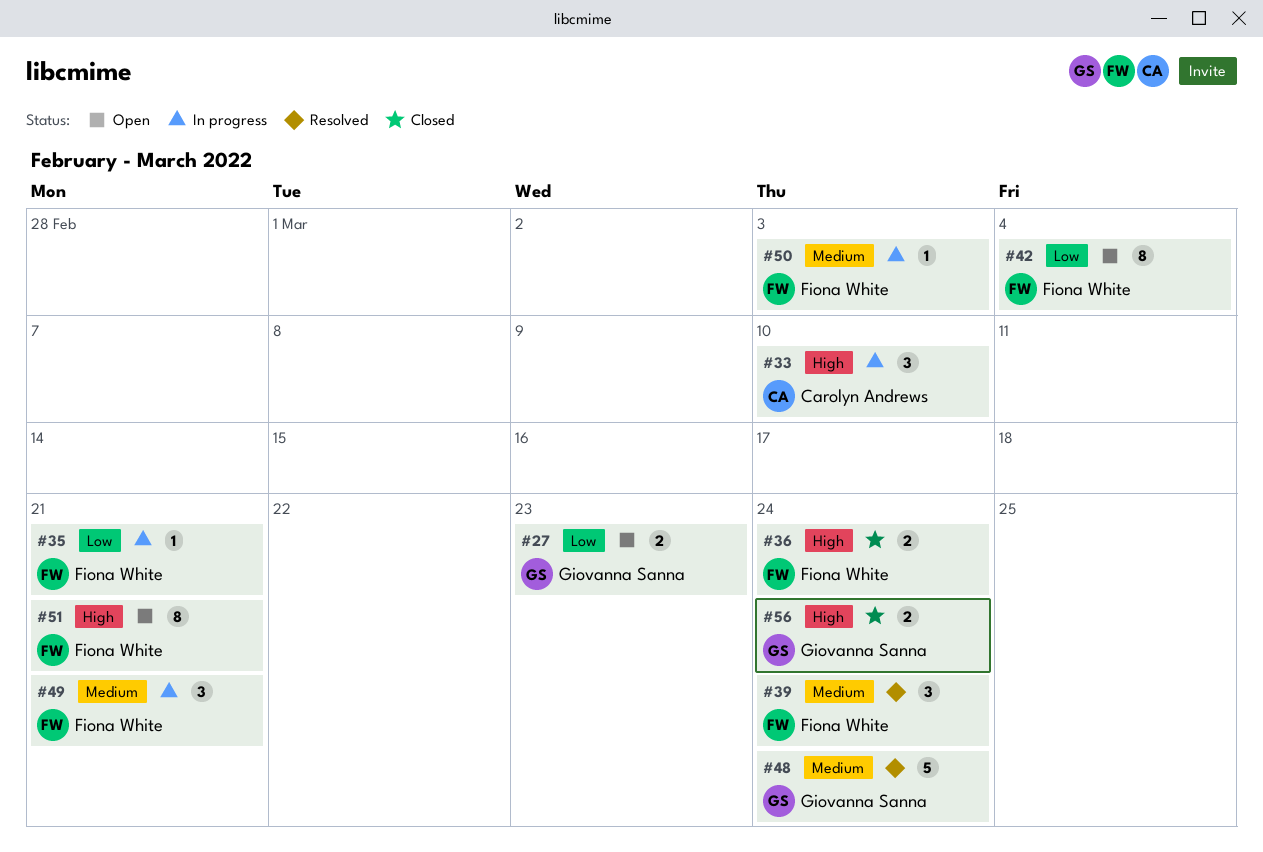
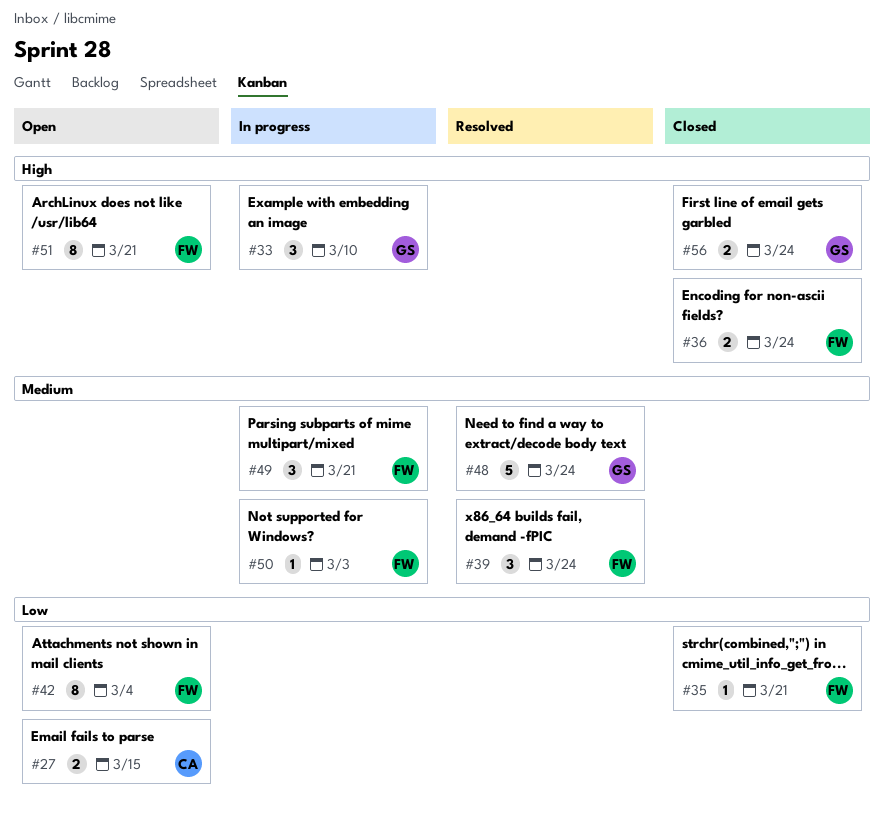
#27, owner: Giovanna Sanna -> Carolyn Andrews
#27, due: Mar 23 -> Mar 15
#33, owner: Carolyn Andrews -> Giovanna Sanna
#35, status: In progress -> Closed

